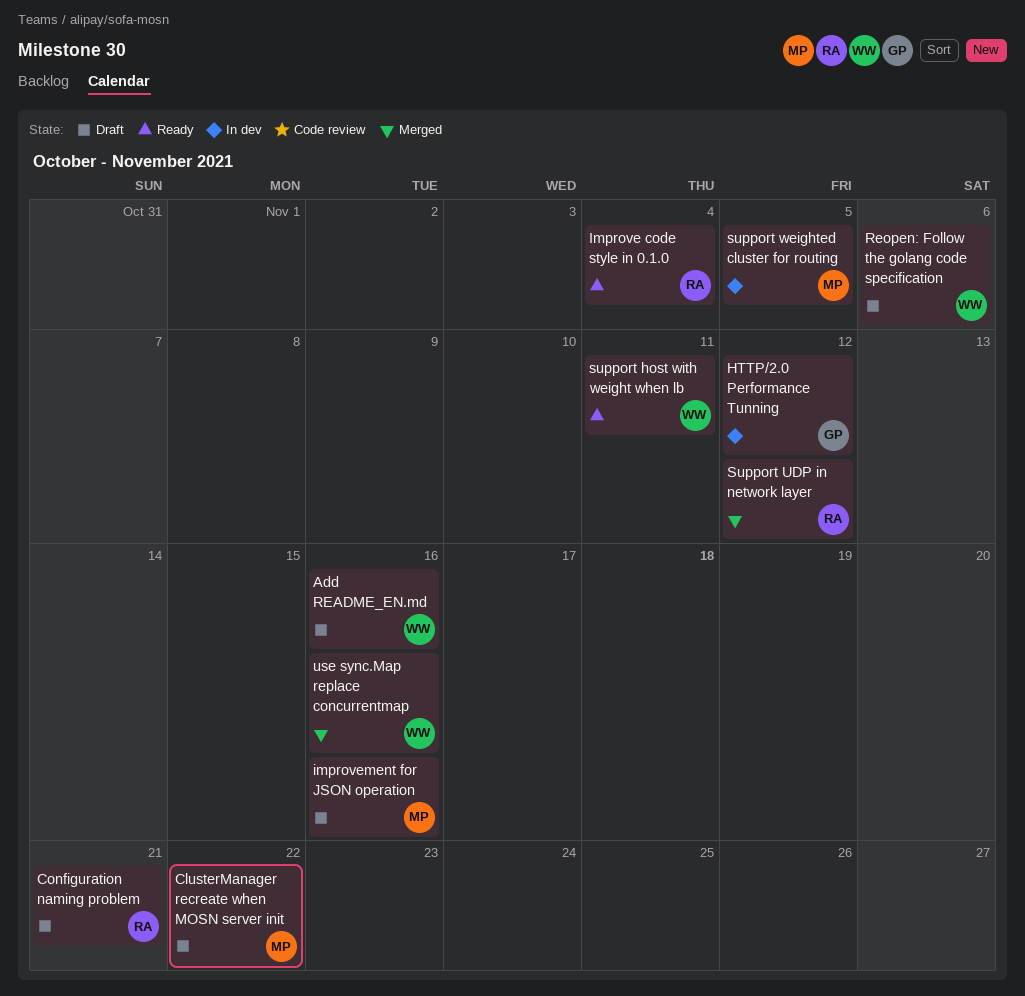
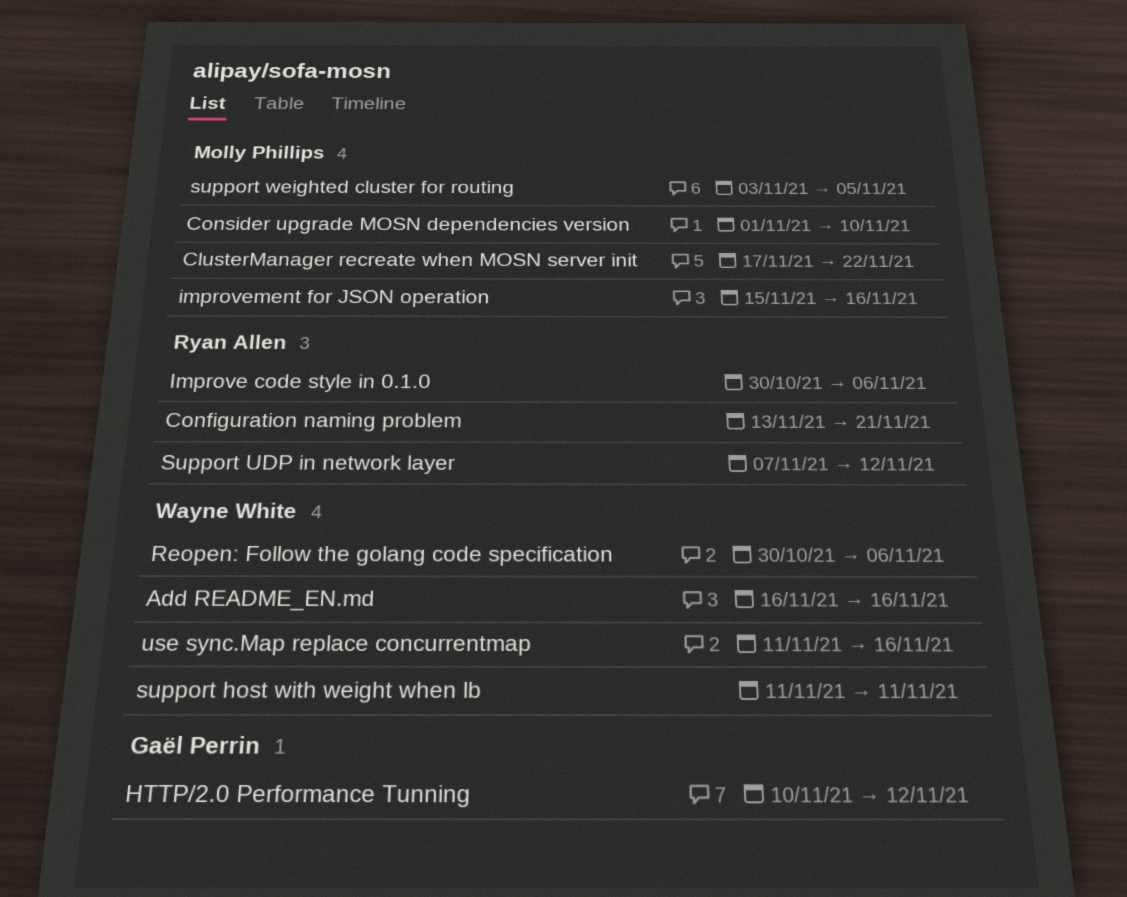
Consider upgrade MOSN dependencies version: none -> present
Improve code style in 0.1.0, due: Nov 4 -> Nov 6

